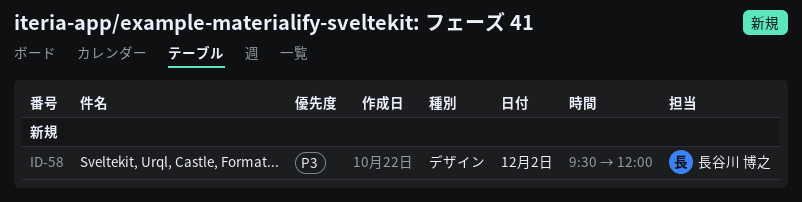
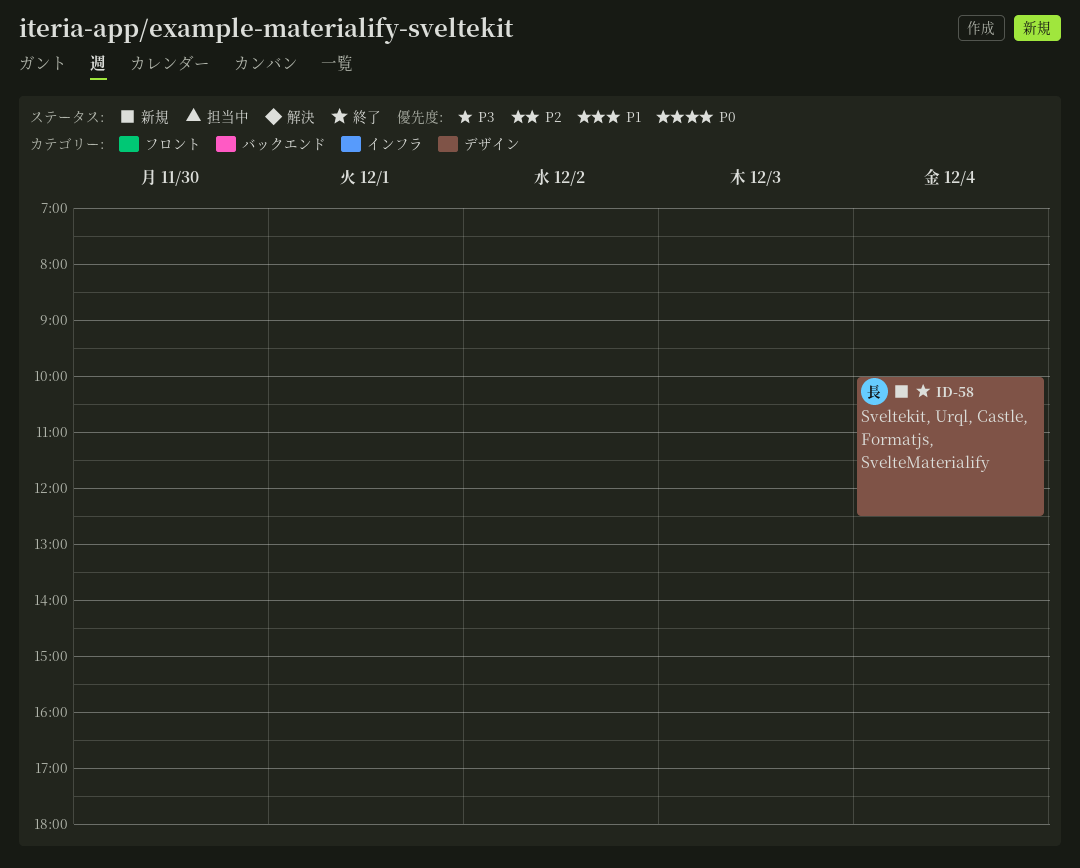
ID-58, day: Dec 2 -> Dec 4
ID-58, begins: 09:30 -> 10:00
ID-58, ends: 12:00 -> 12:30

